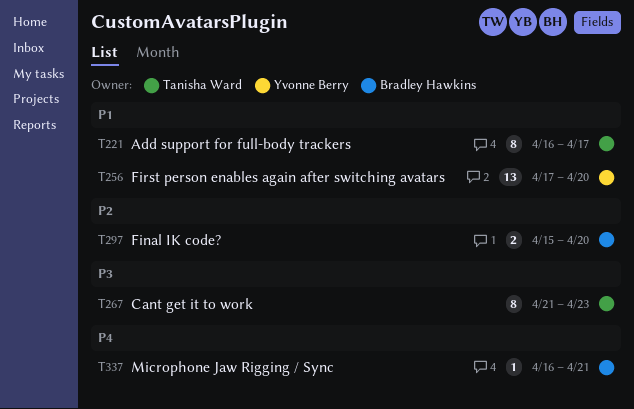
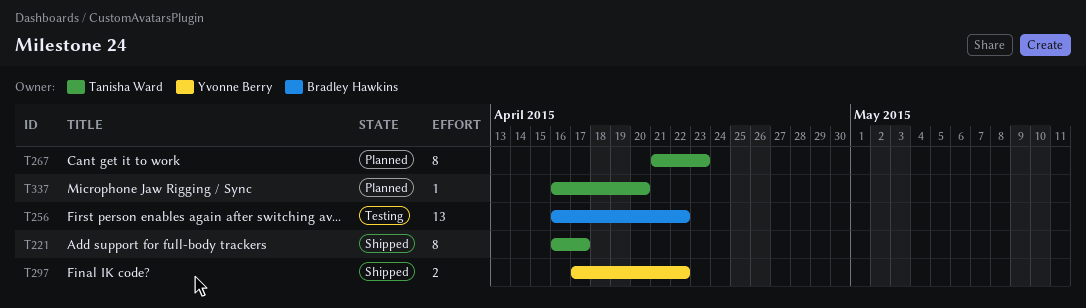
T256, owner: Yvonne Berry -> Bradley Hawkins
T256, start: Apr 17 -> Apr 16
T256, due: Apr 20 -> Apr 22
T297, owner: Bradley Hawkins -> Yvonne Berry
T297, start: Apr 15 -> Apr 17
T297, due: Apr 20 -> Apr 22
T337, owner: Bradley Hawkins -> Tanisha Ward
T337, due: Apr 21 -> Apr 20

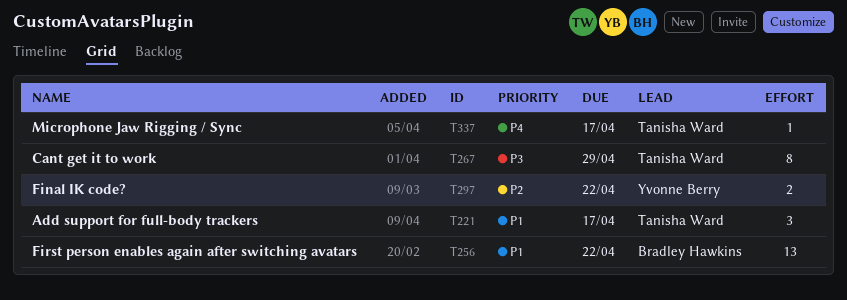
T221, estimate: 8 -> 3
T267, due: Apr 23 -> Apr 29
T337, due: Apr 20 -> Apr 17

